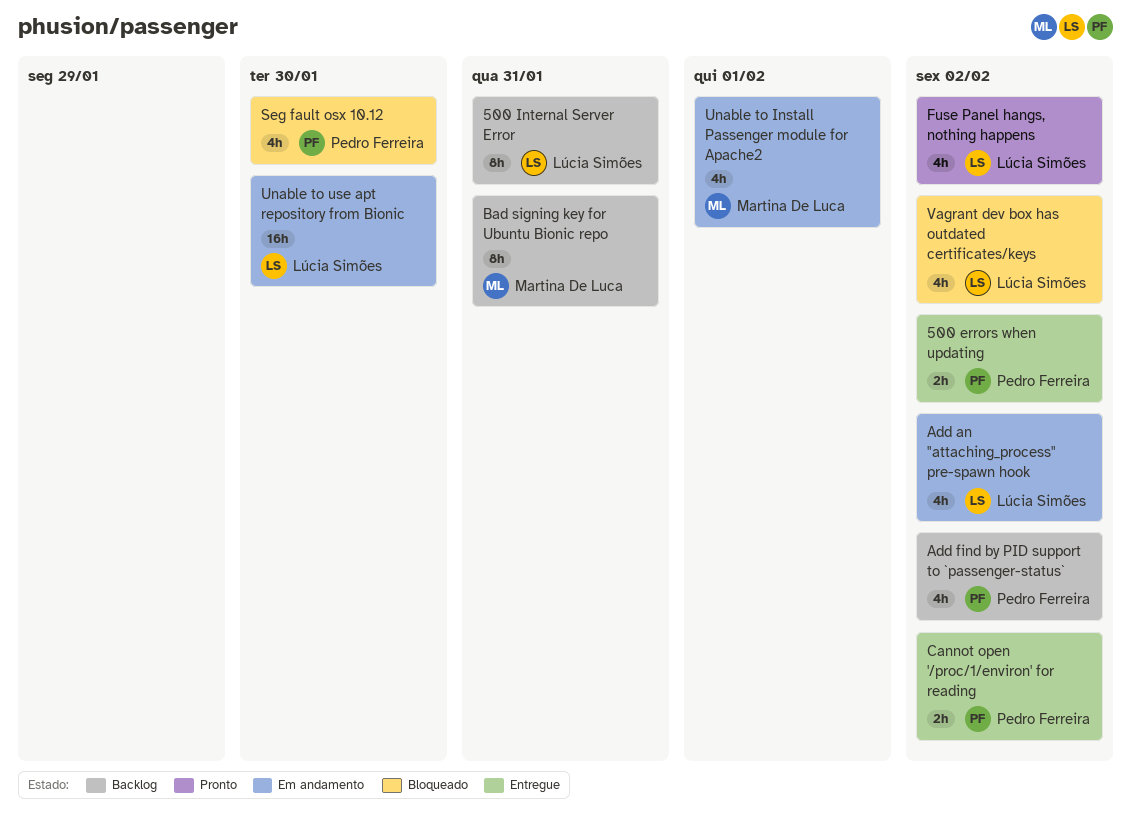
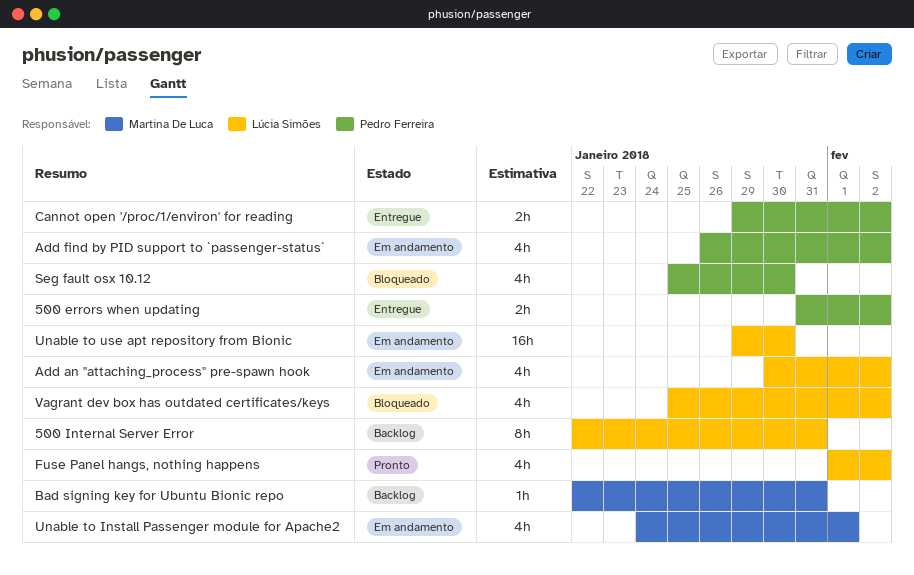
Add find by PID support to `passenger-status`, status: Backlog -> Em andamento
Bad signing key for Ubuntu Bionic repo, estimate: 8h -> 1h

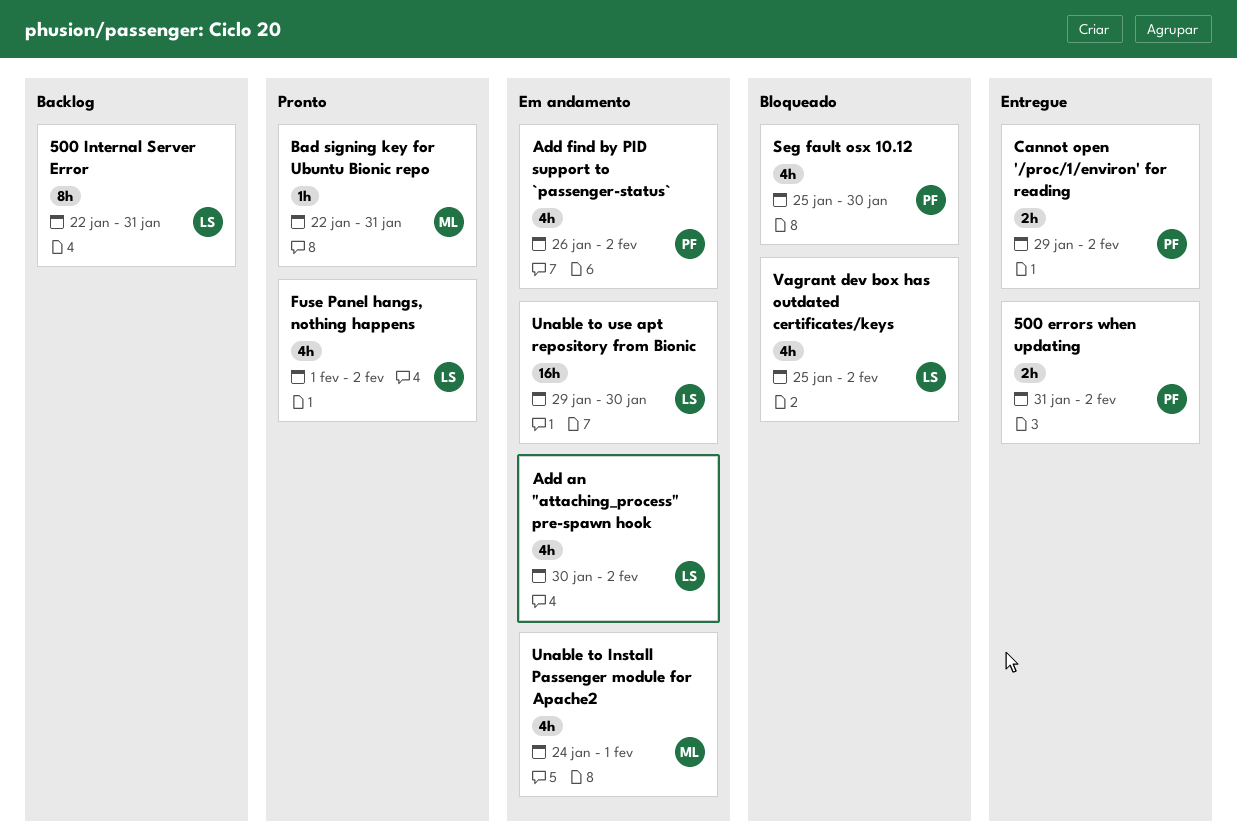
Bad signing key for Ubuntu Bionic repo, status: Backlog -> Pronto

